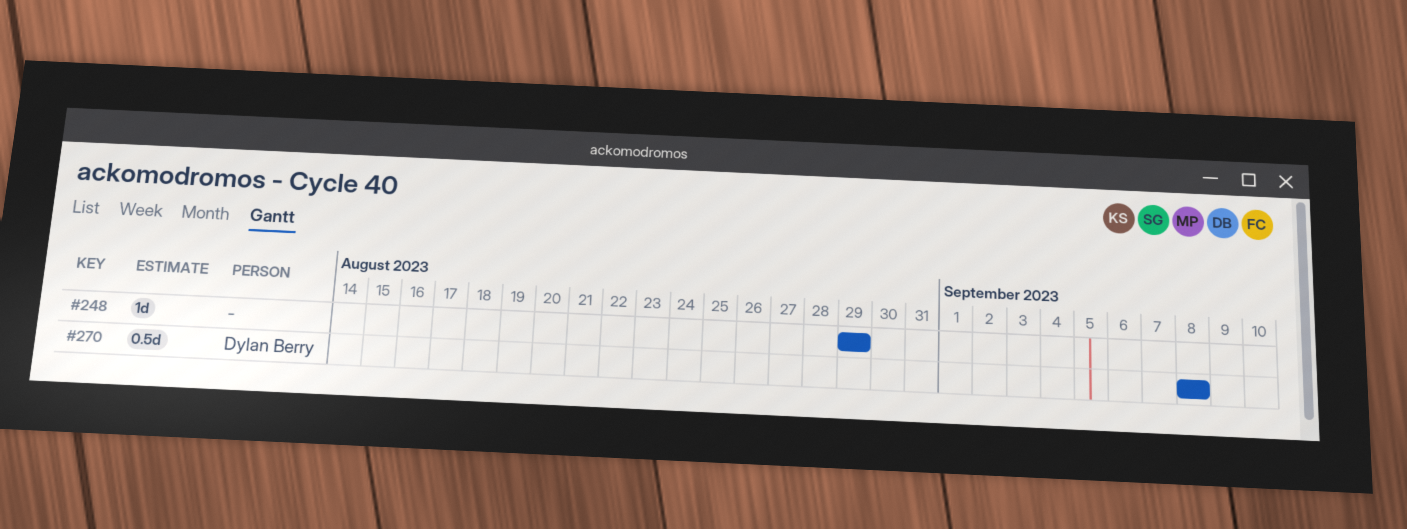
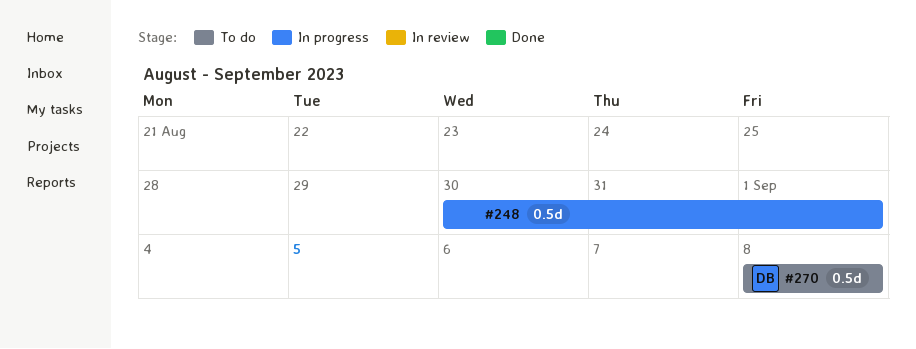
#248, estimate: 1d -> 0.5d
#248, start: Aug 29 -> Aug 30
#248, due: Aug 29 -> Sep 1

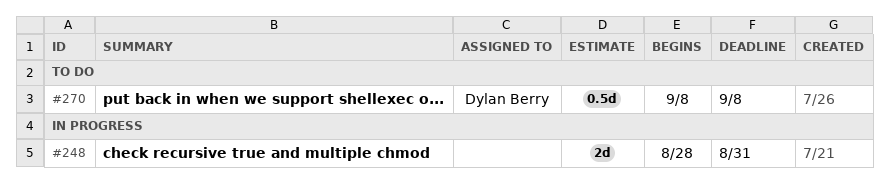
#248, estimate: 0.5d -> 2d
#248, start: Aug 30 -> Aug 28
#248, due: Sep 1 -> Aug 31

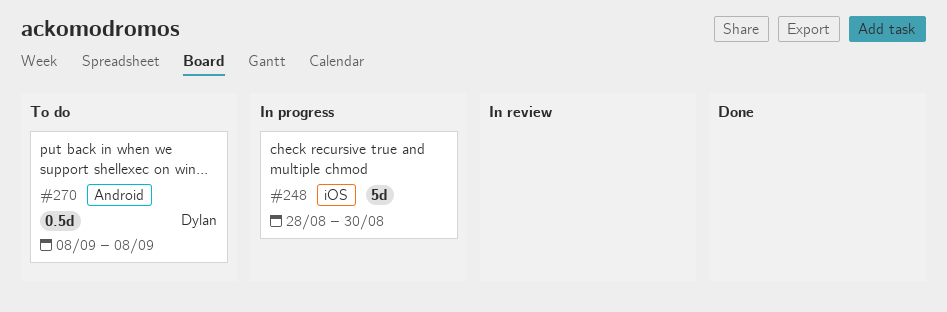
#248, estimate: 2d -> 5d
#248, due: Aug 31 -> Aug 30

